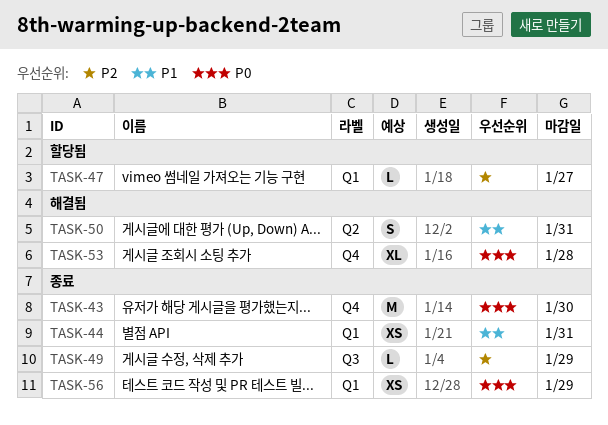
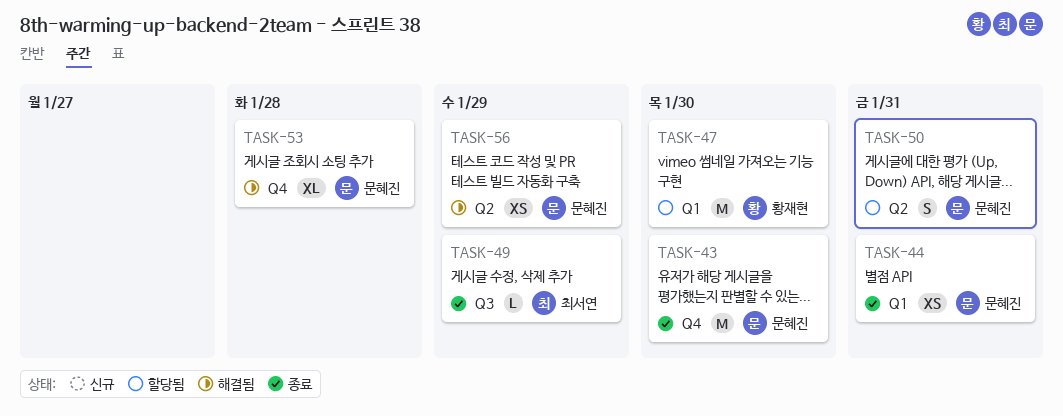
TASK-47, estimate: L -> M
TASK-47, due: Jan 27 -> Jan 30
TASK-50, status: 해결됨 -> 할당됨
TASK-56, status: 종료 -> 해결됨
TASK-56, label: Q1 -> Q2

